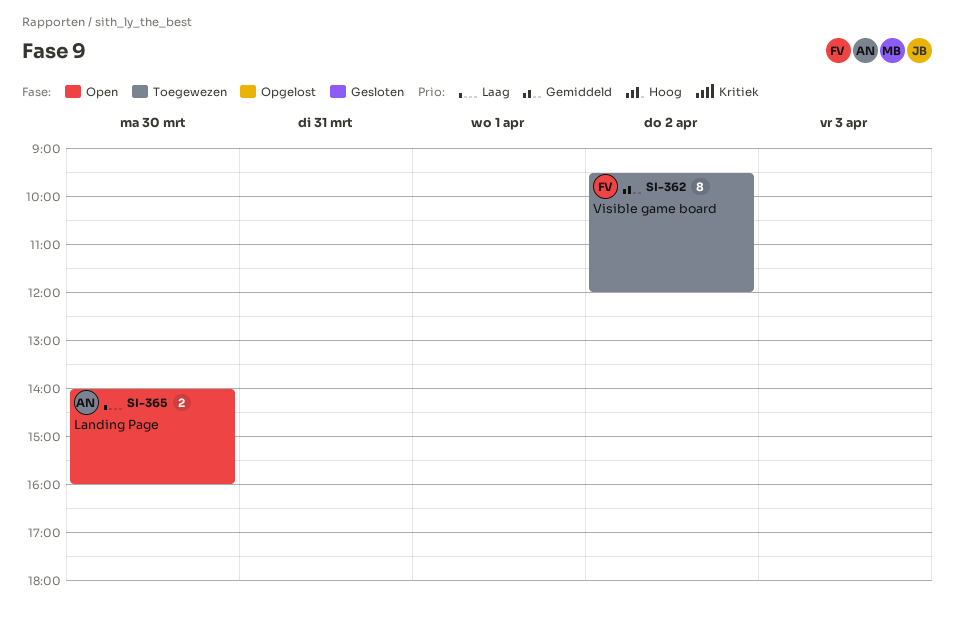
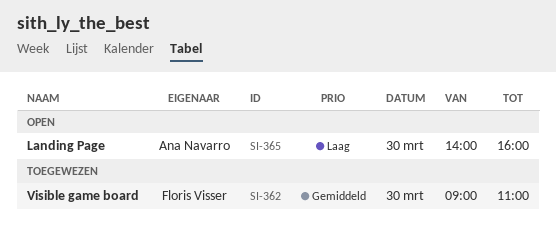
SI-362, day: Apr 2 -> Mar 30
SI-362, begins: 09:30 -> 09:00
SI-362, ends: 12:00 -> 11:00

